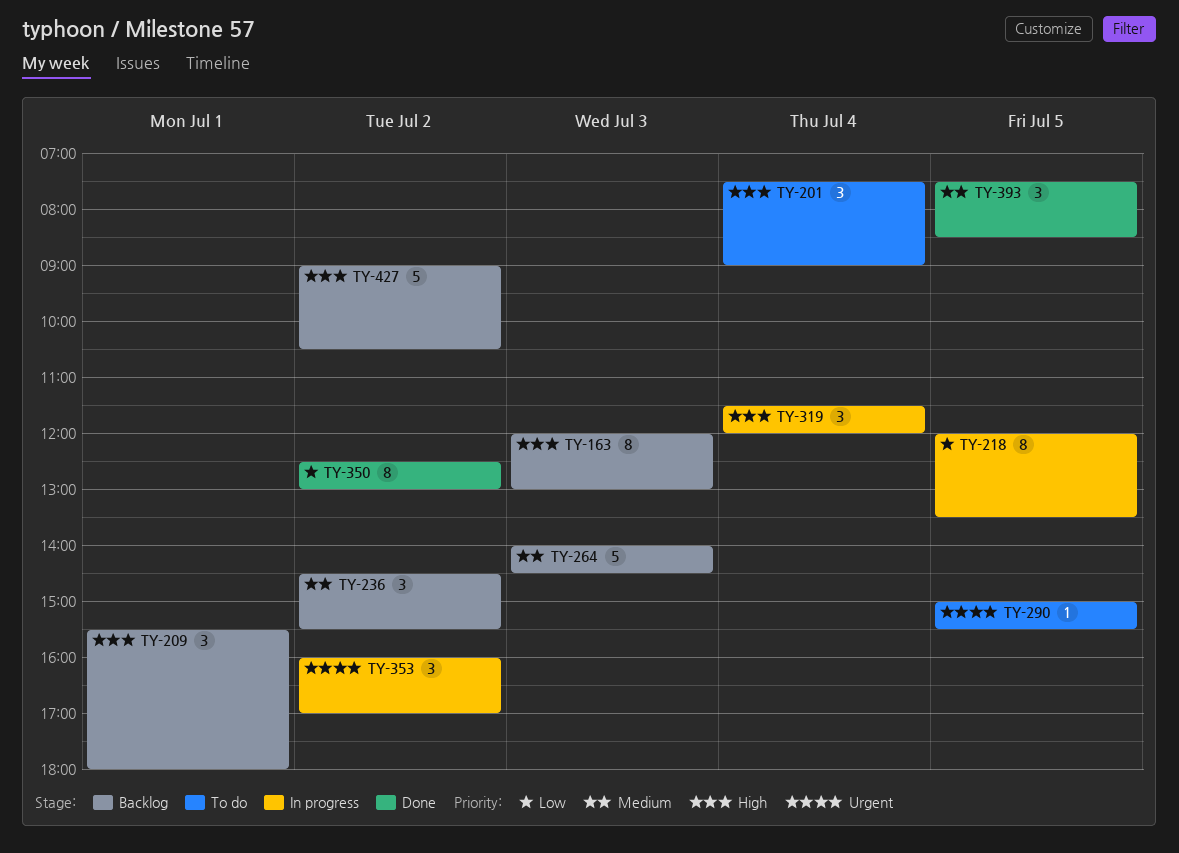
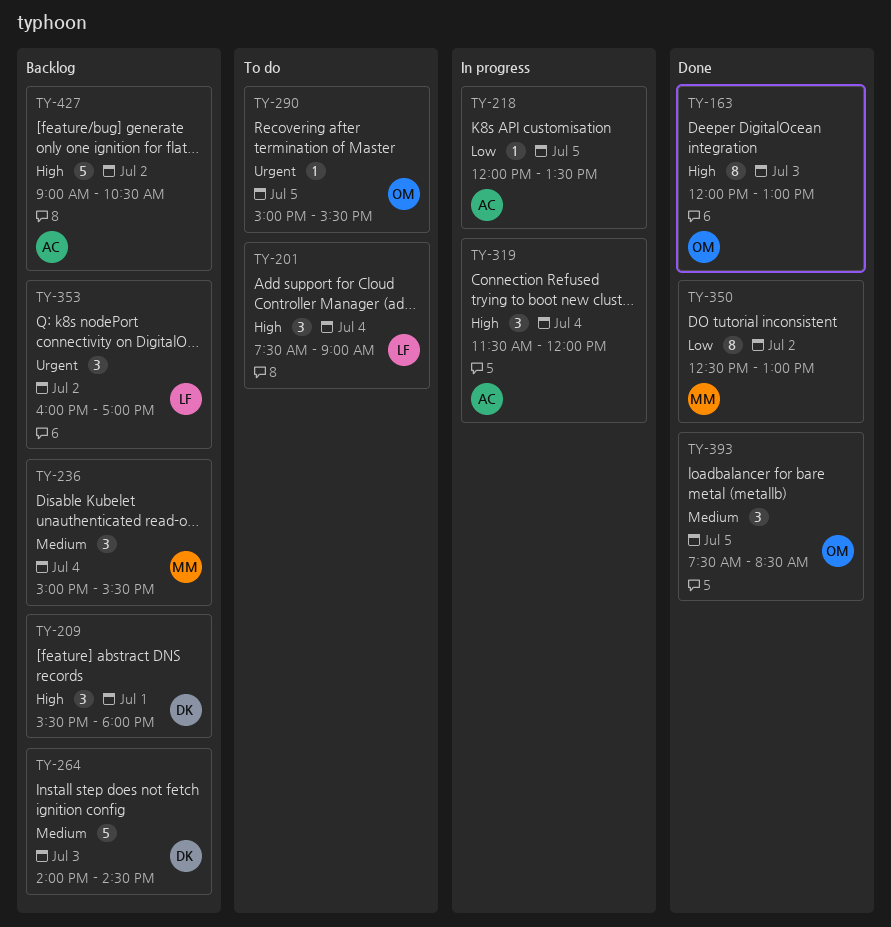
TY-163, status: Backlog -> Done
TY-218, estimate: 8 -> 1
TY-236, day: Jul 2 -> Jul 4
TY-236, begins: 14:30 -> 15:00
TY-353, status: In progress -> Backlog

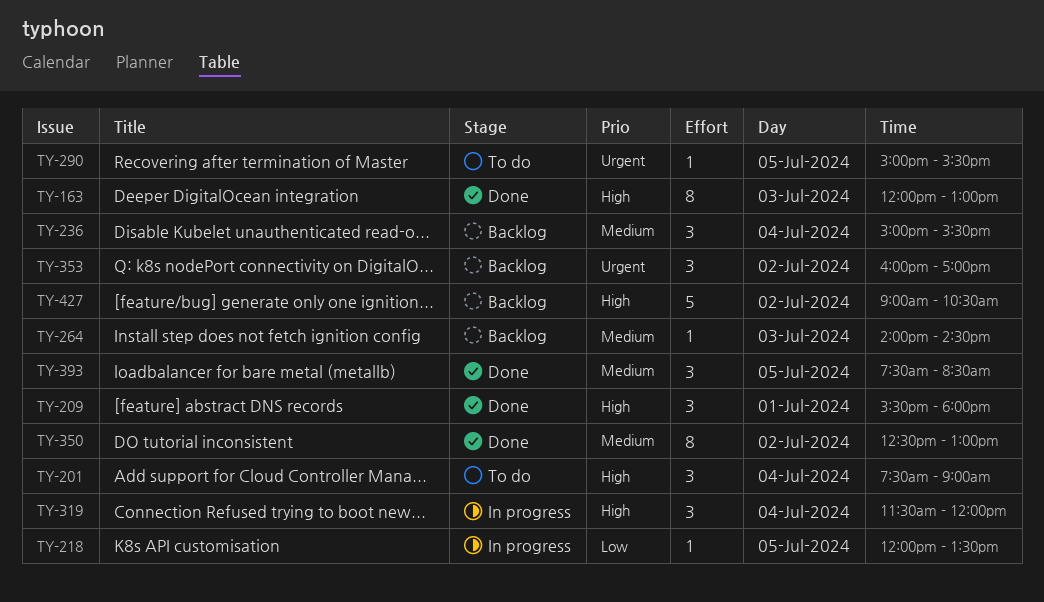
TY-209, status: Backlog -> Done
TY-264, estimate: 5 -> 1
TY-350, priority: Low -> Medium

